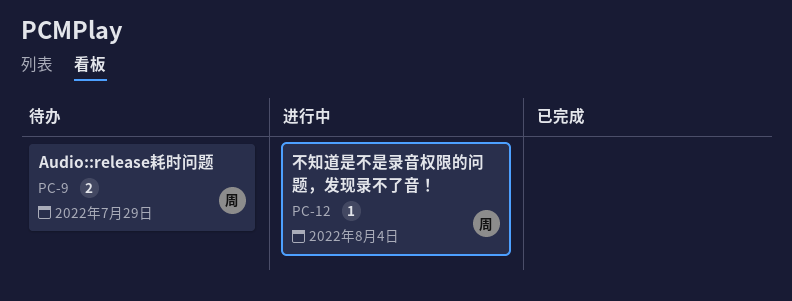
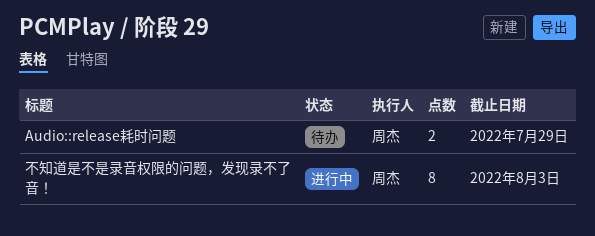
不知道是不是录音权限的问题，发现录不了音！, estimate: 1 -> 8
不知道是不是录音权限的问题，发现录不了音！, due: Aug 4 -> Aug 3

